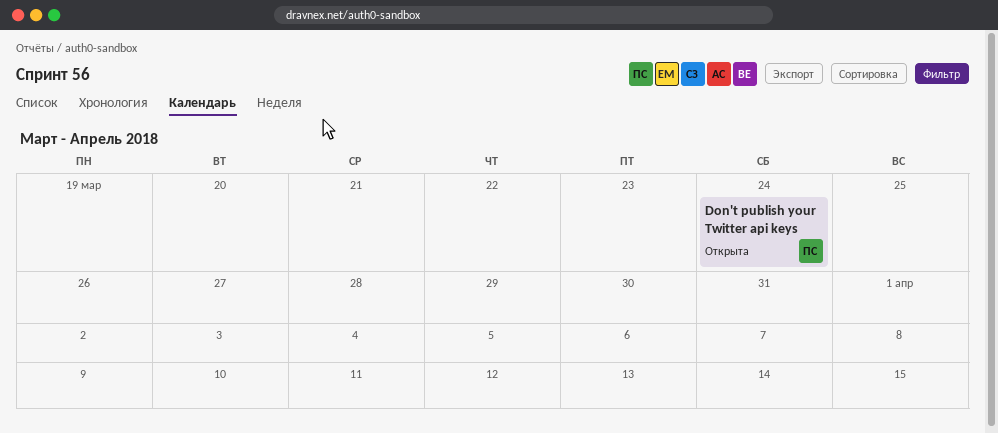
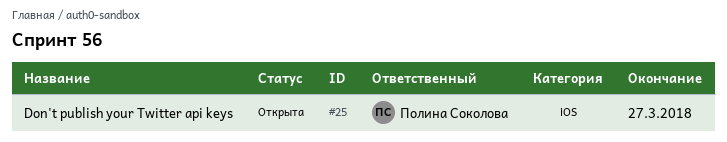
Don't publish your Twitter api keys, due: Mar 24 -> Mar 27

